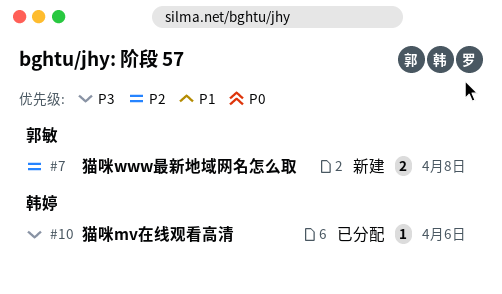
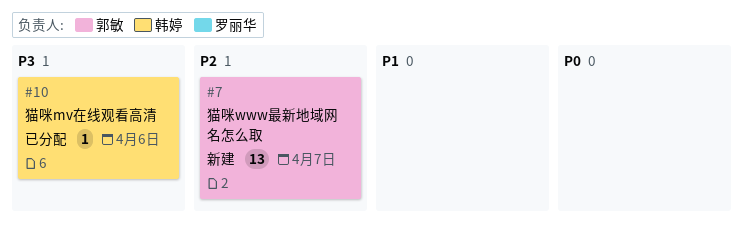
#7, estimate: 2 -> 13
#7, due: Apr 8 -> Apr 7

